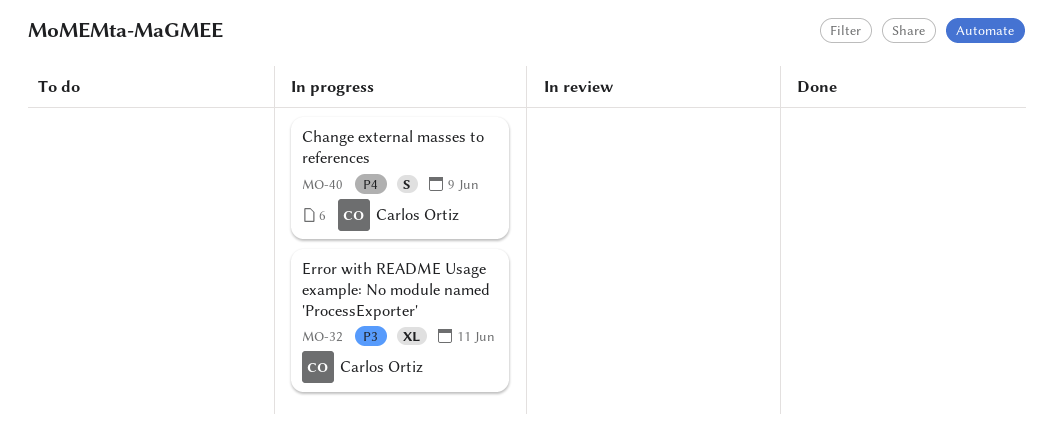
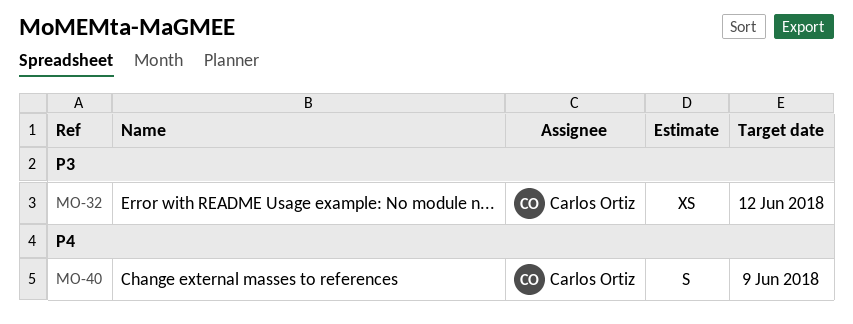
MO-32, estimate: XL -> XS
MO-32, due: Jun 11 -> Jun 12

